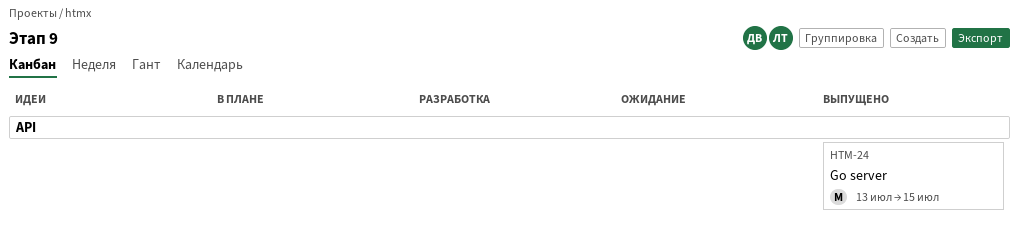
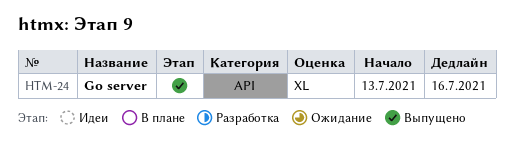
HTM-24, estimate: M -> XL
HTM-24, due: Jul 15 -> Jul 16

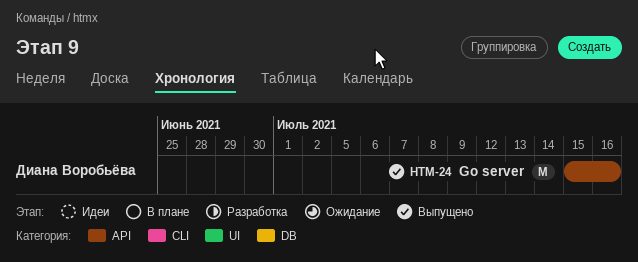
HTM-24, estimate: XL -> M
HTM-24, start: Jul 13 -> Jul 15

